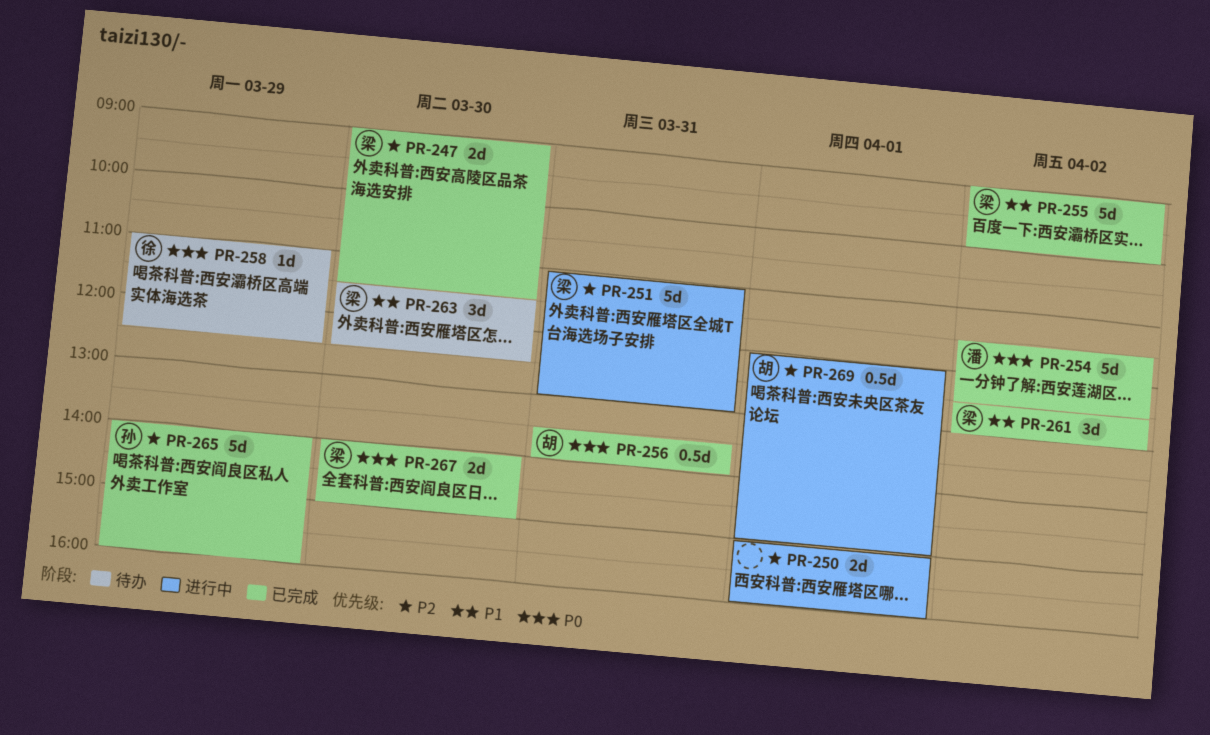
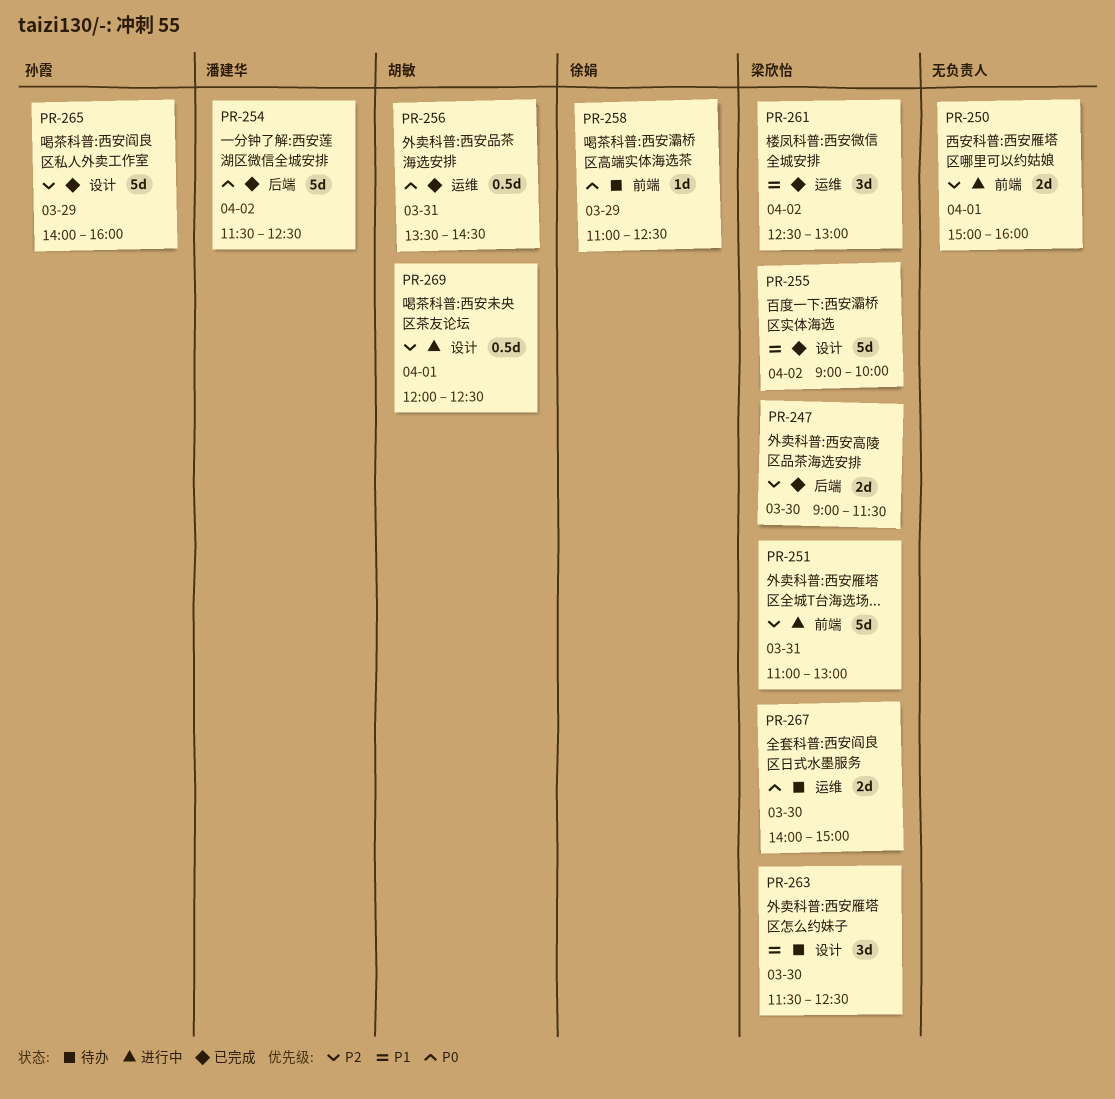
PR-256, ends: 14:00 -> 14:30
PR-267, status: 已完成 -> 待办
PR-269, ends: 15:00 -> 12:30

